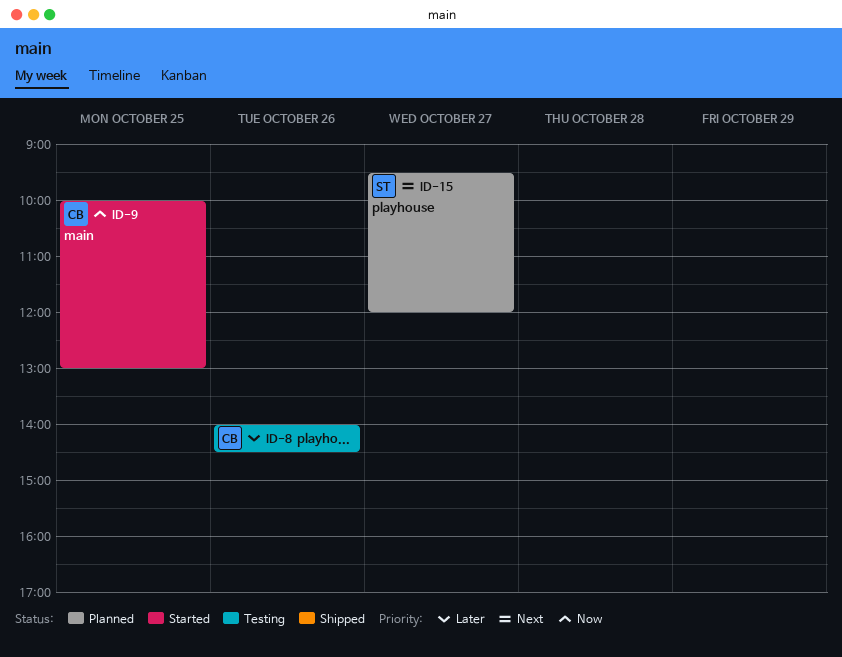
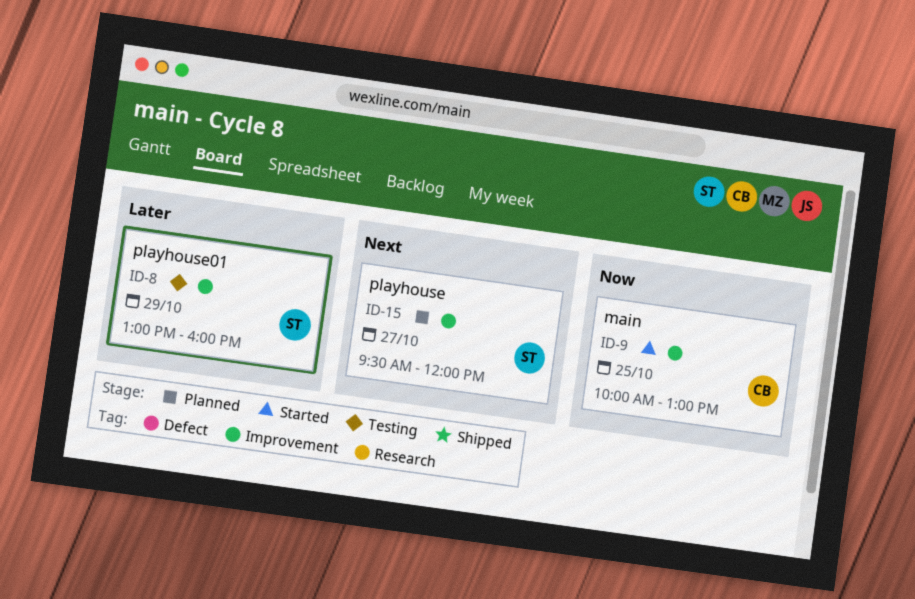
ID-8, owner: CB -> ST
ID-8, day: Oct 26 -> Oct 29
ID-8, begins: 14:00 -> 13:00
ID-8, ends: 14:30 -> 16:00

